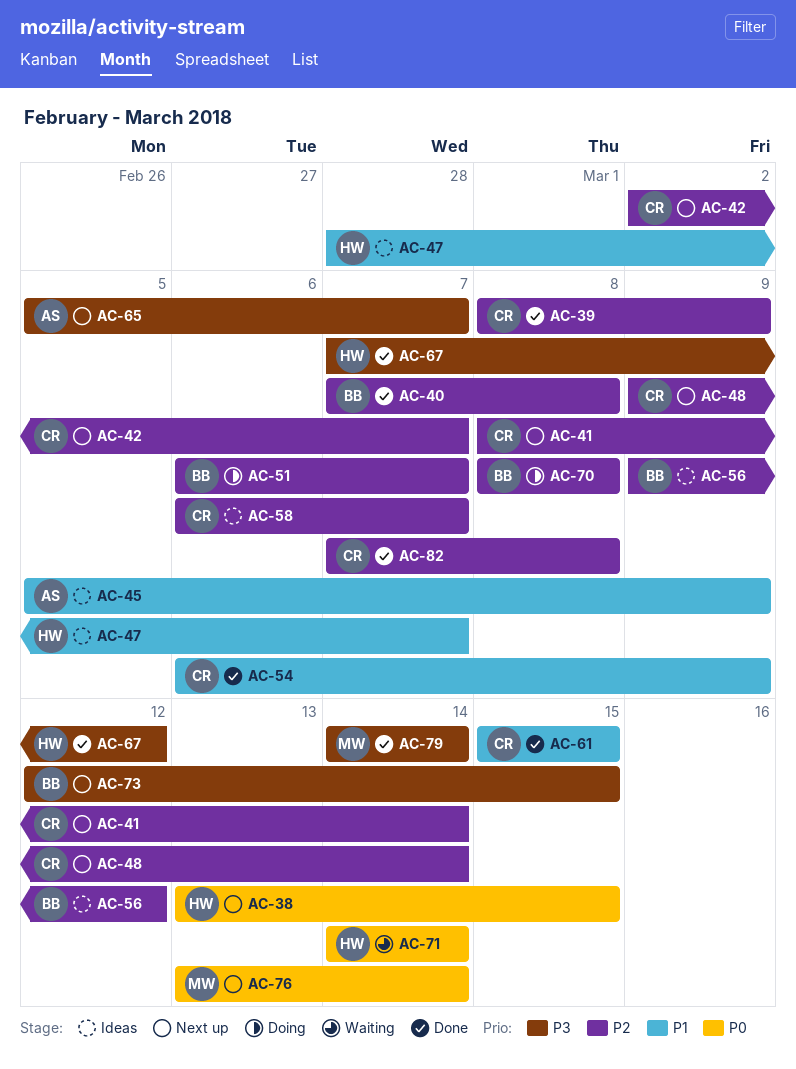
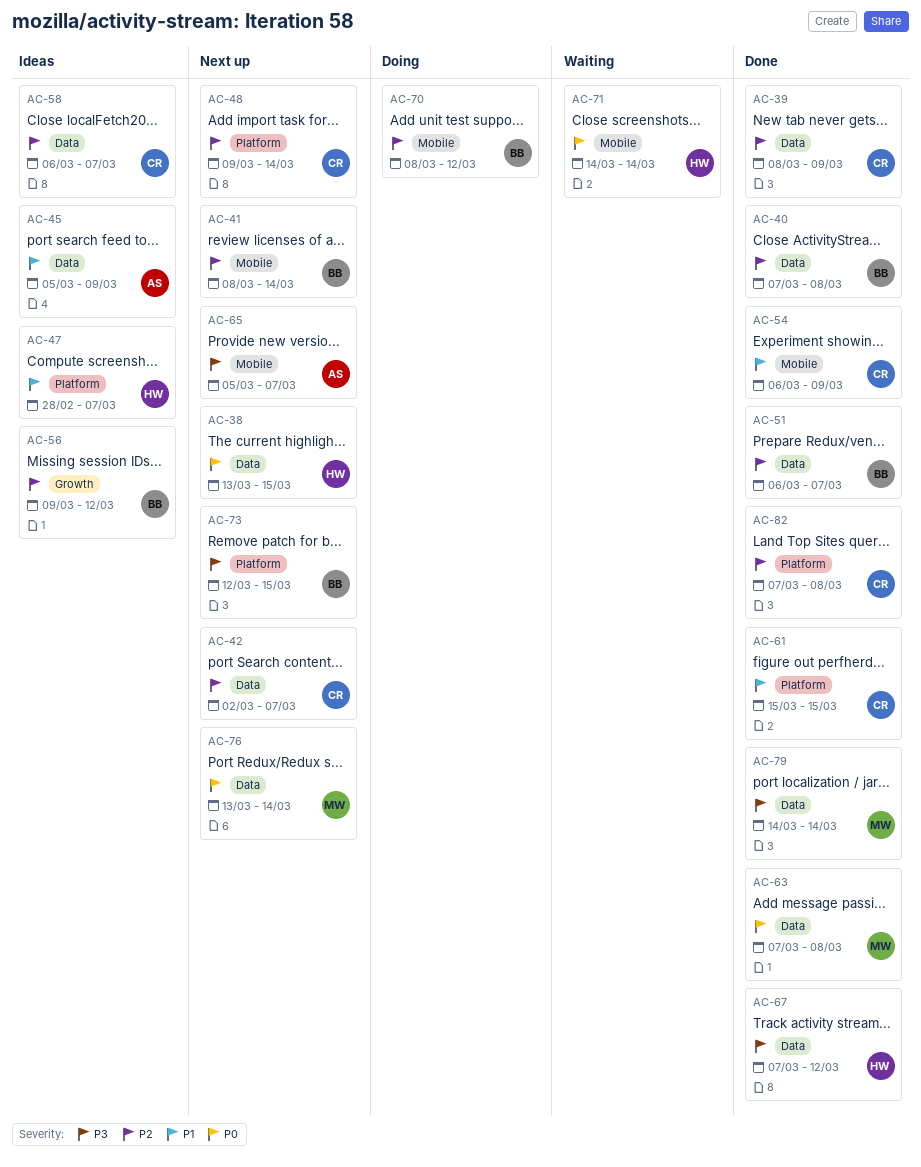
AC-41, owner: CR -> BB
AC-51, status: Doing -> Done
AC-63: none -> present
AC-70, due: Mar 8 -> Mar 12

